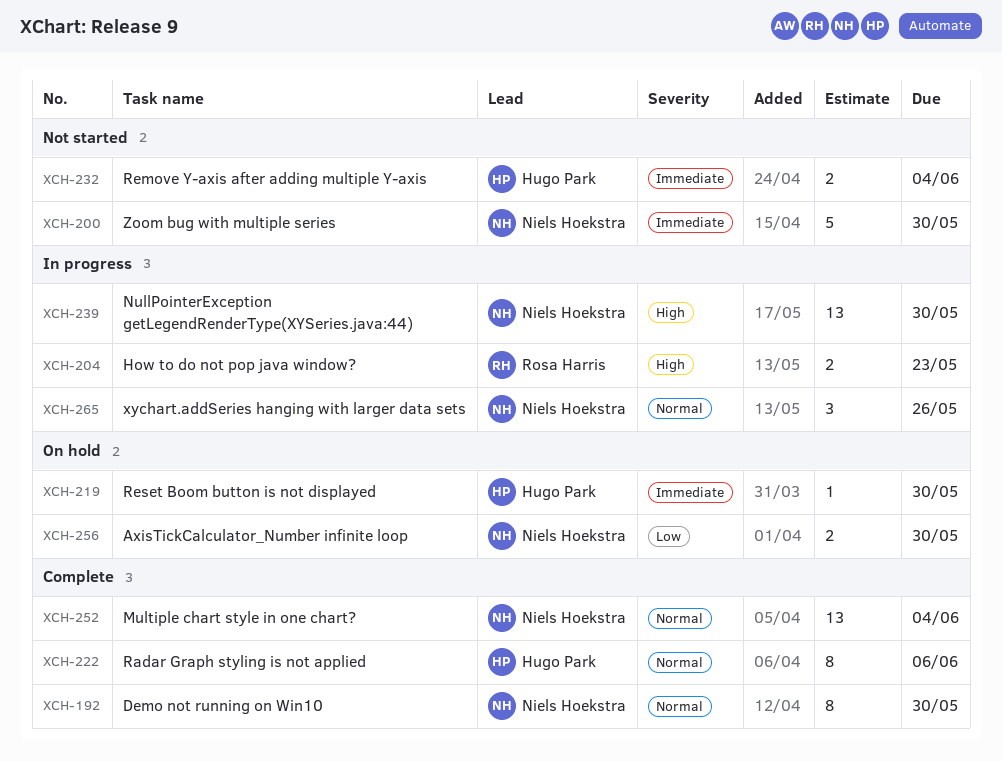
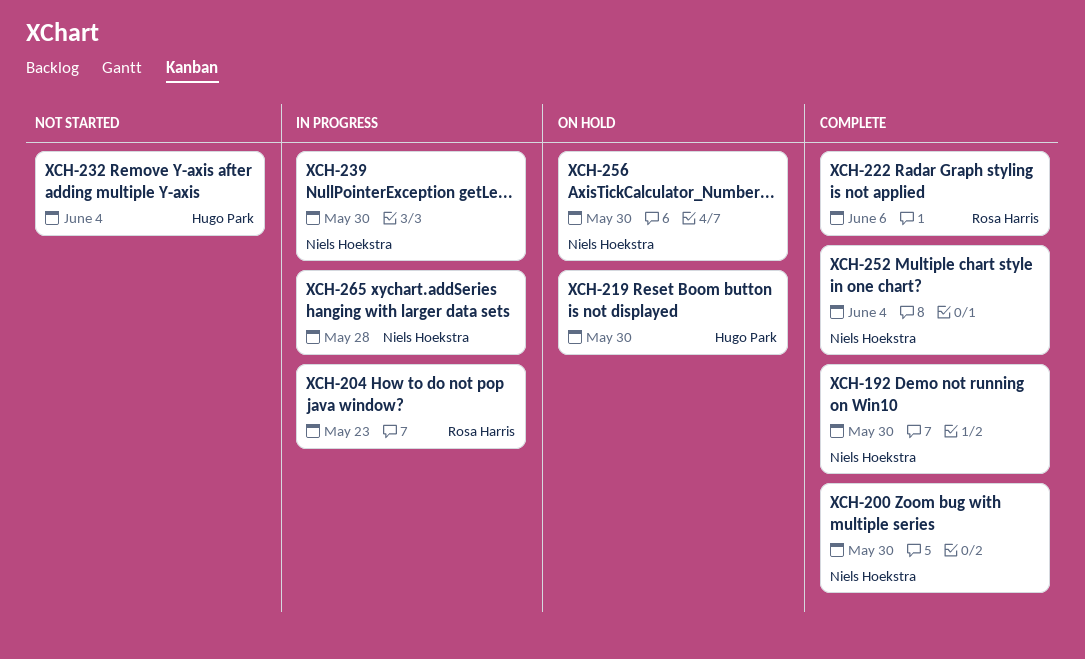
XCH-200, status: Not started -> Complete
XCH-222, owner: Hugo Park -> Rosa Harris
XCH-265, due: May 26 -> May 28

